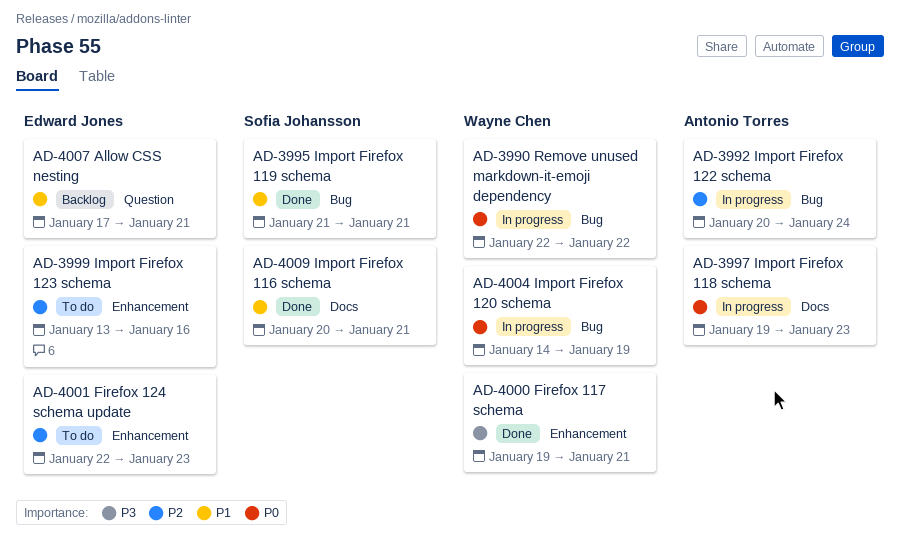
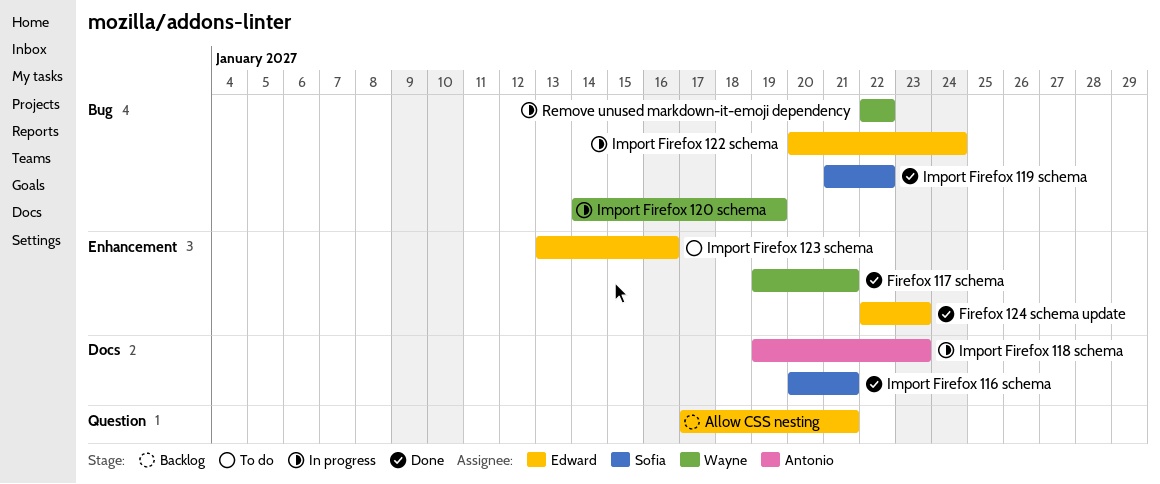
Firefox 124 schema update, status: To do -> Done
Import Firefox 119 schema, due: Jan 21 -> Jan 22
Import Firefox 122 schema, owner: Antonio Torres -> Edward Jones

